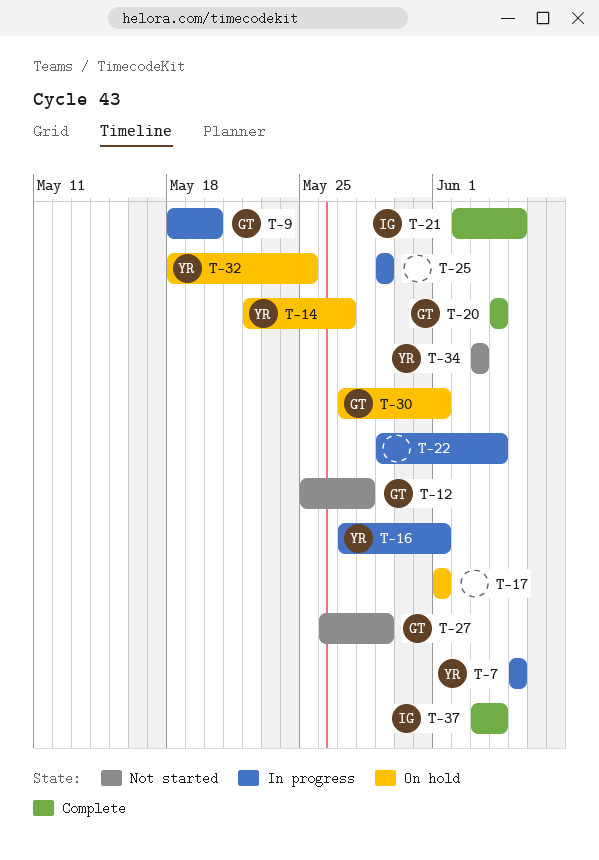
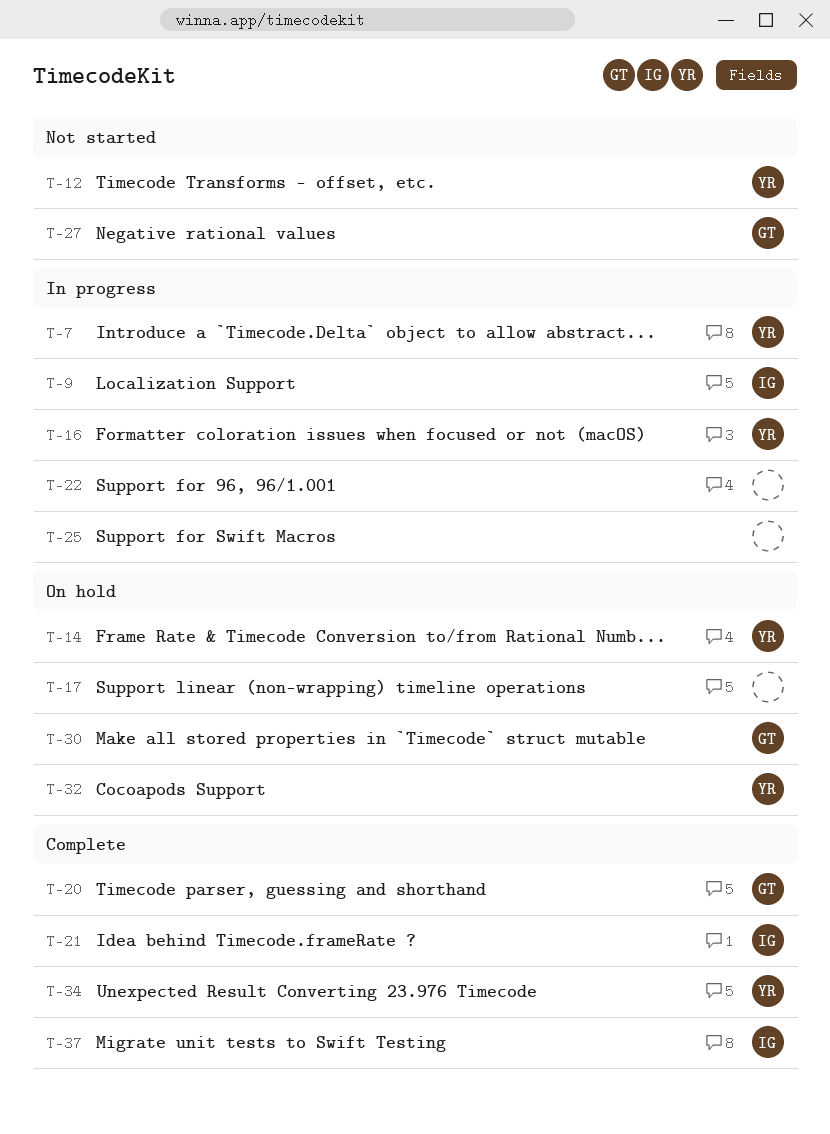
T-9, owner: GT -> IG
T-12, owner: GT -> YR
T-34, status: Not started -> Complete

